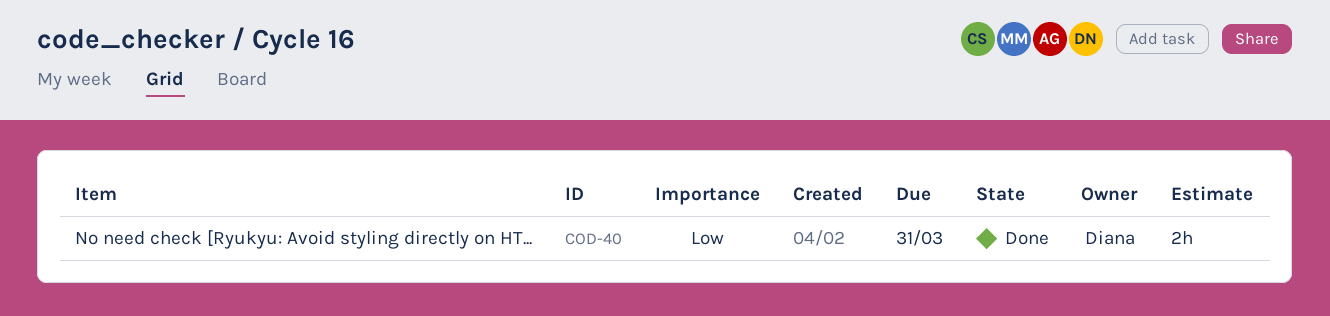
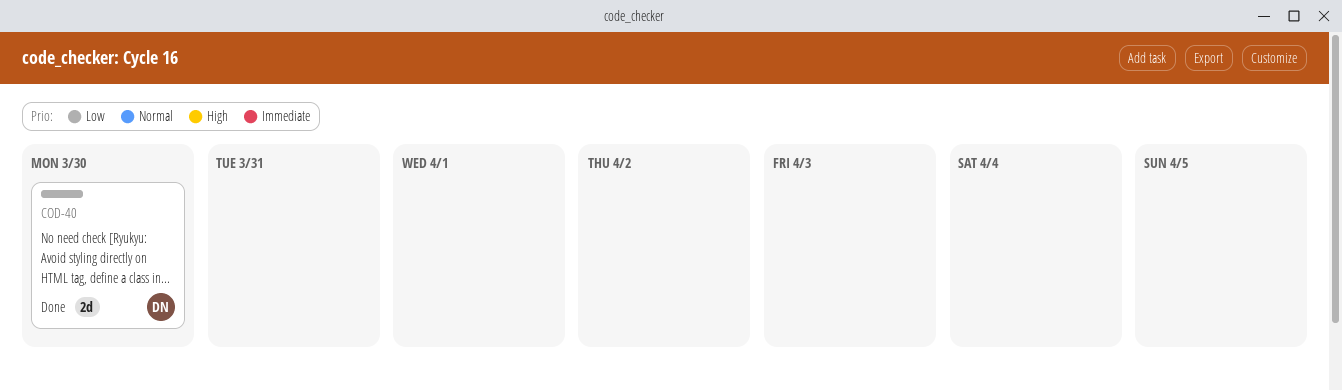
COD-40, estimate: 2h -> 2d
COD-40, due: Mar 31 -> Mar 30

